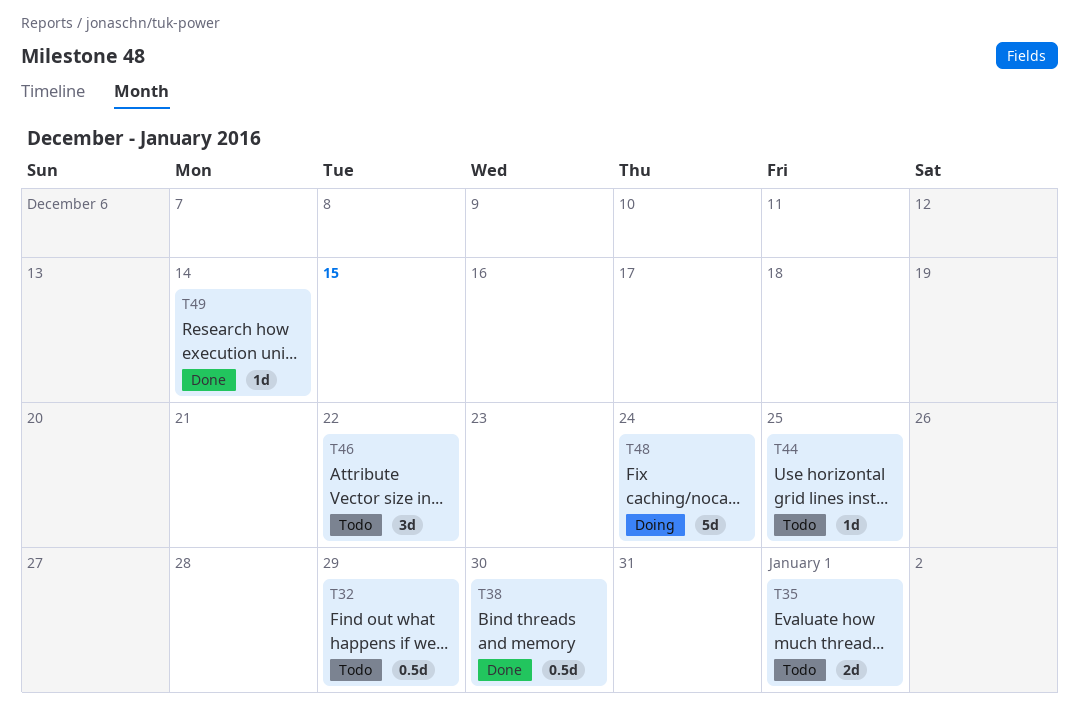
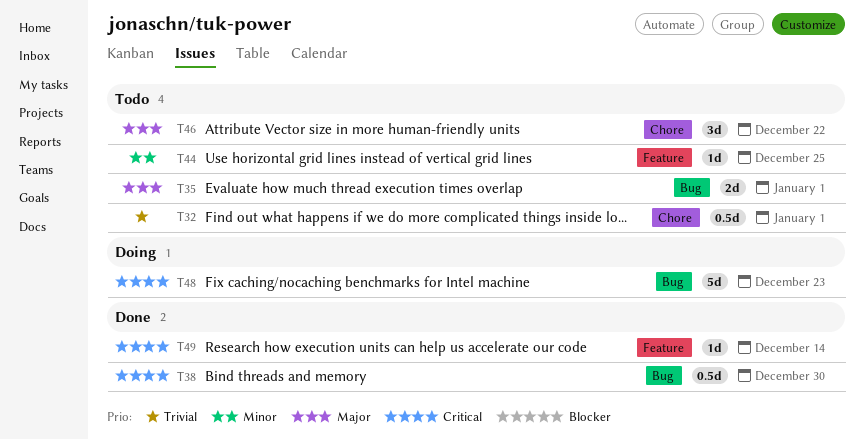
T32, due: Dec 29 -> Jan 1
T48, due: Dec 24 -> Dec 23

